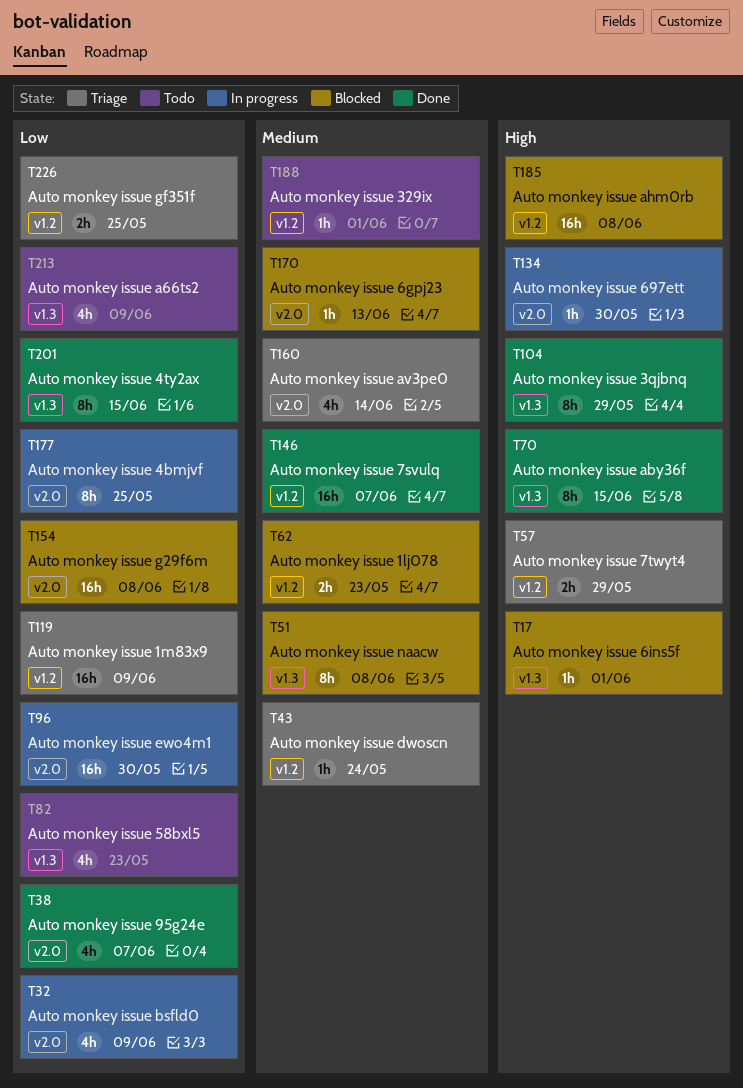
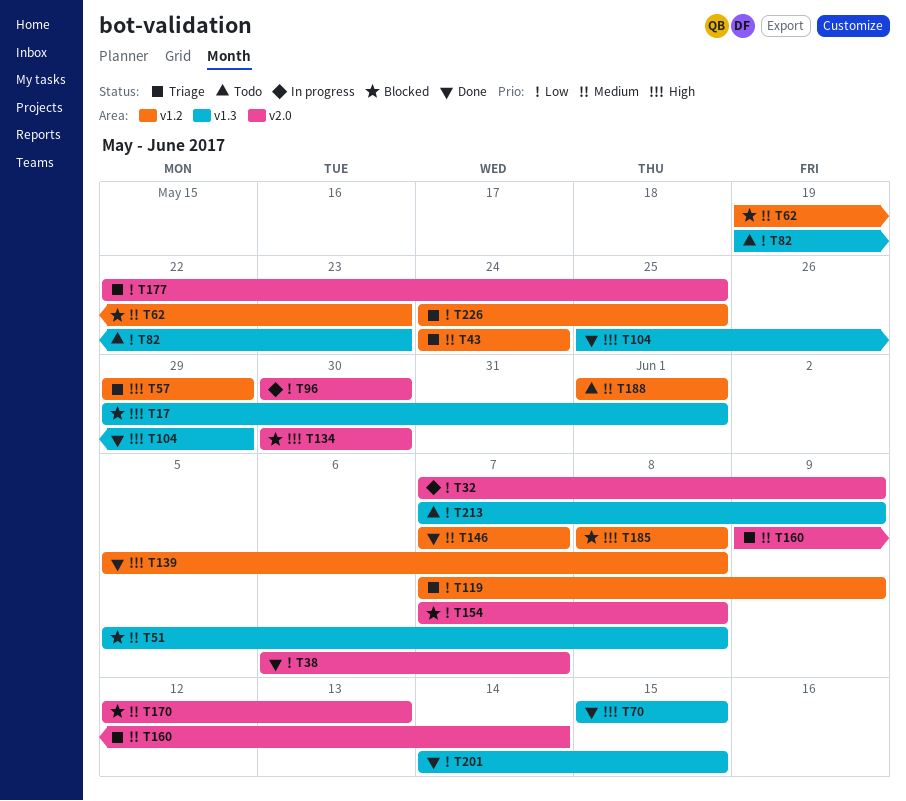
T134, status: In progress -> Blocked
T139: none -> present
T177, status: In progress -> Triage

